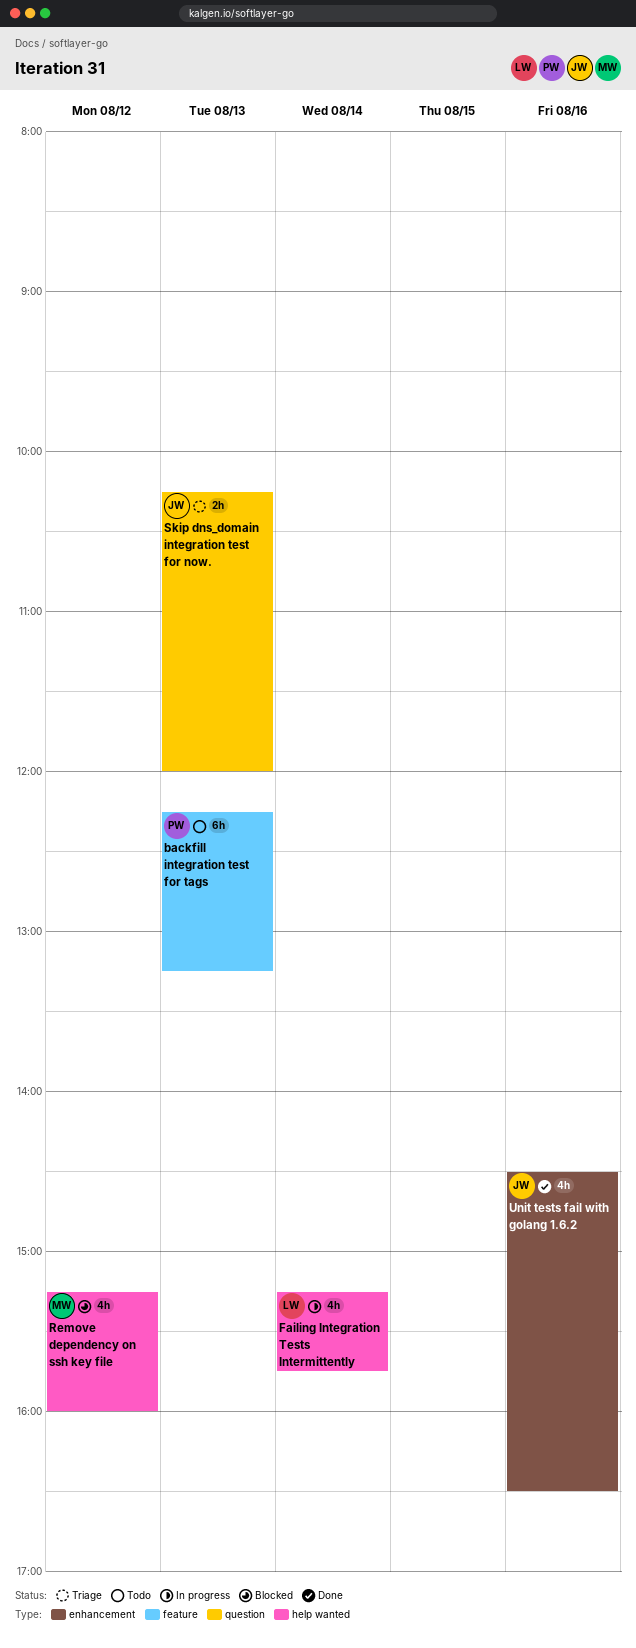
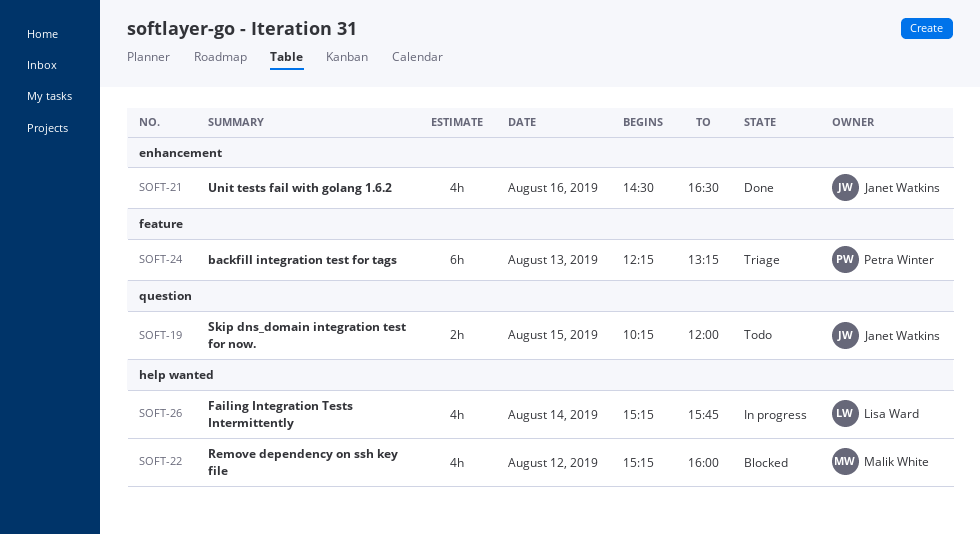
backfill integration test for tags, status: Todo -> Triage
Skip dns_domain integration test for now., status: Triage -> Todo
Skip dns_domain integration test for now., day: Aug 13 -> Aug 15

